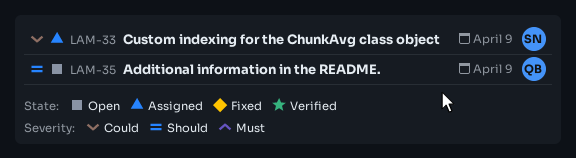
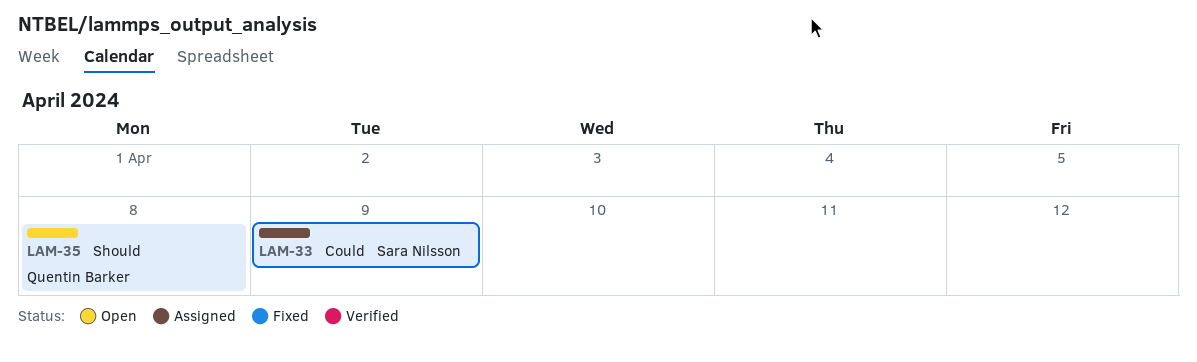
LAM-35, due: Apr 9 -> Apr 8

